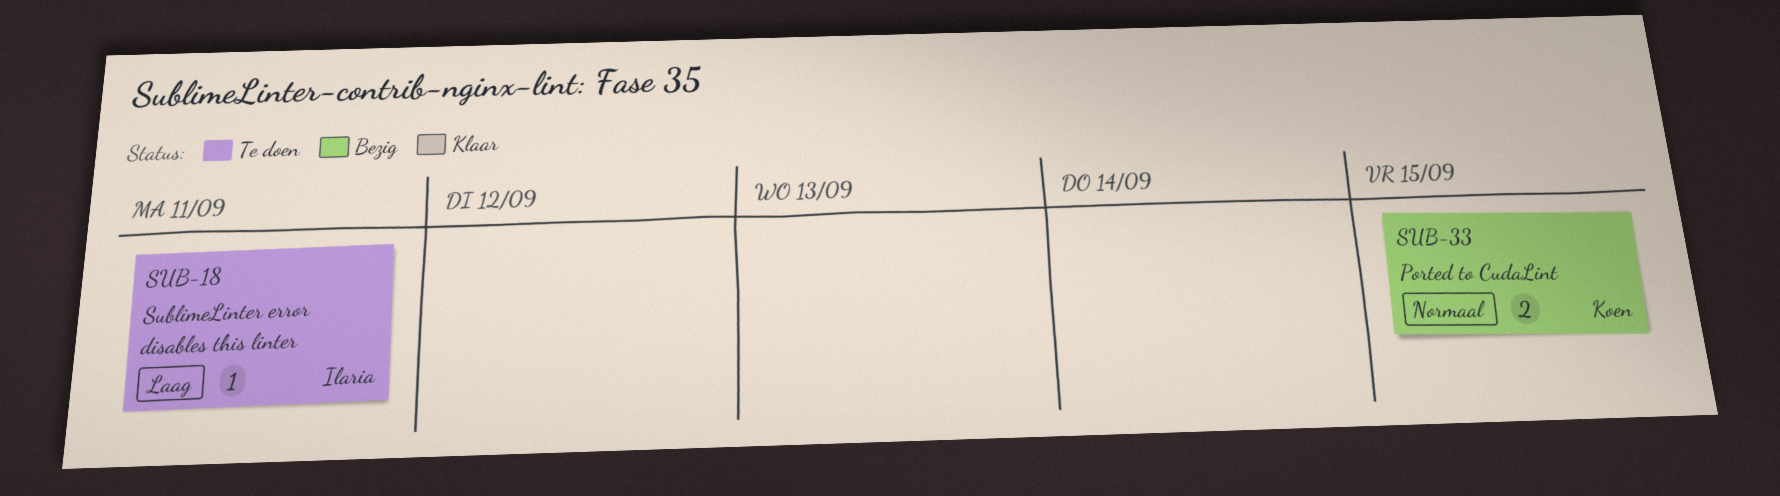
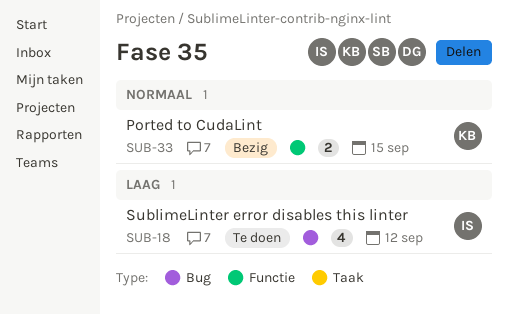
SUB-18, estimate: 1 -> 4
SUB-18, due: Sep 11 -> Sep 12

